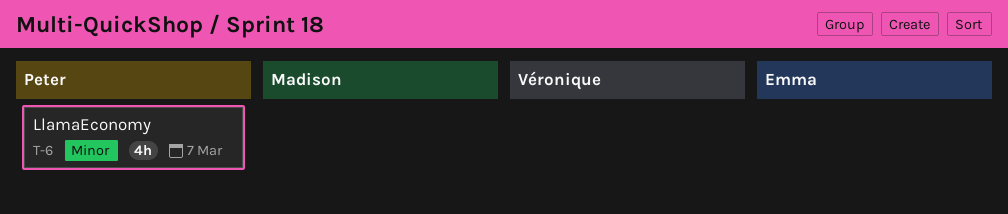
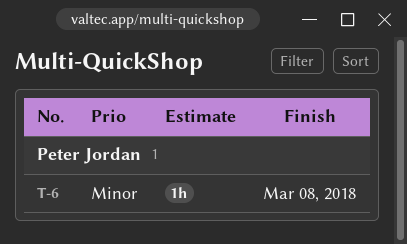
T-6, estimate: 4h -> 1h
T-6, due: Mar 7 -> Mar 8

